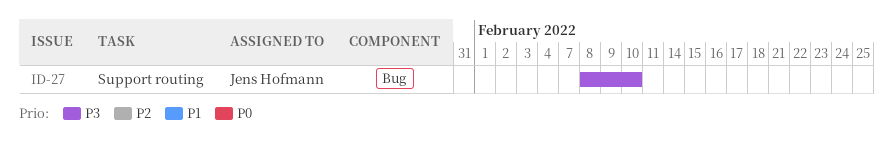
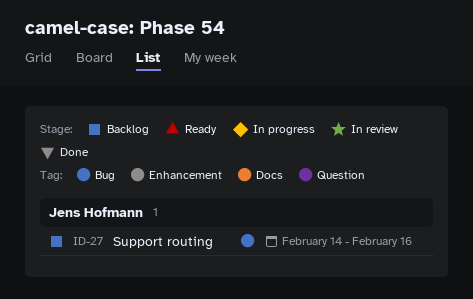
ID-27, start: Feb 8 -> Feb 14
ID-27, due: Feb 10 -> Feb 16

